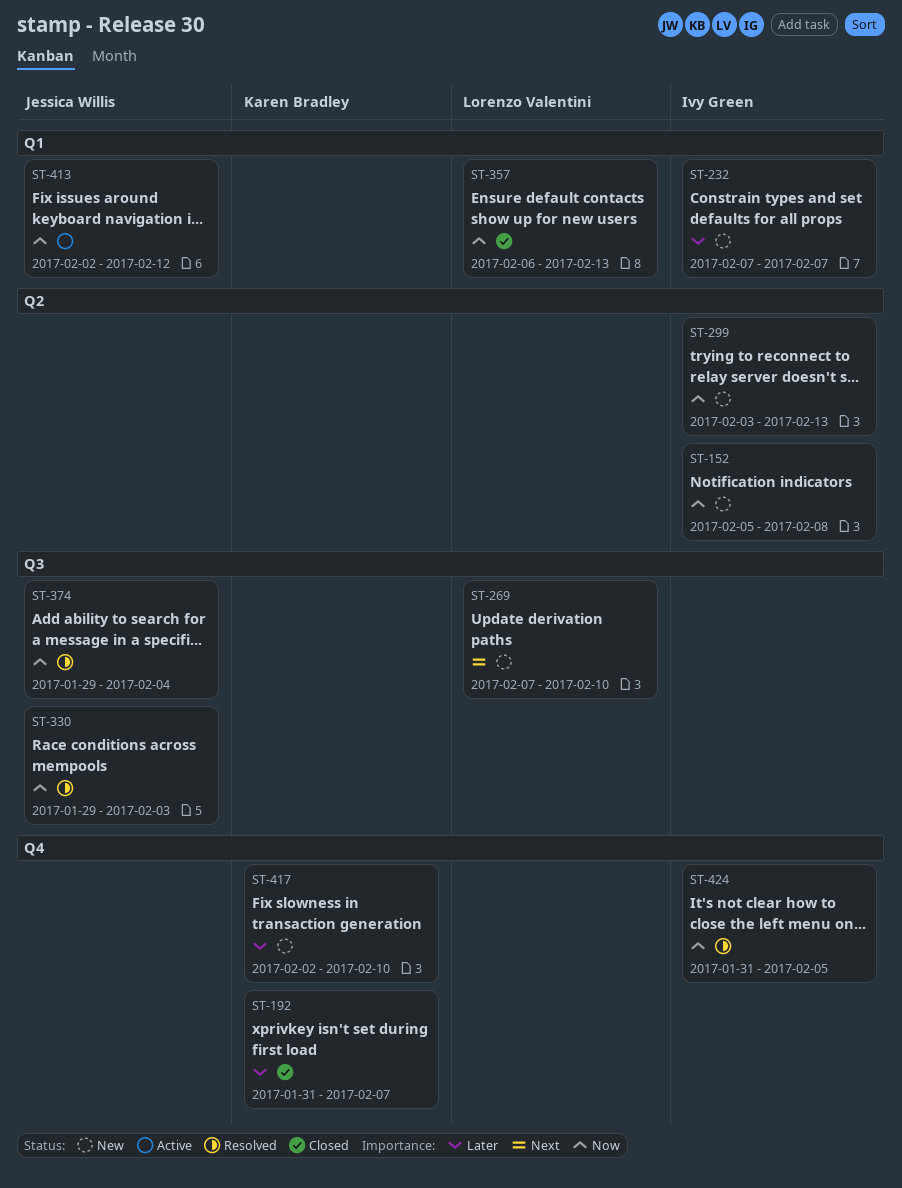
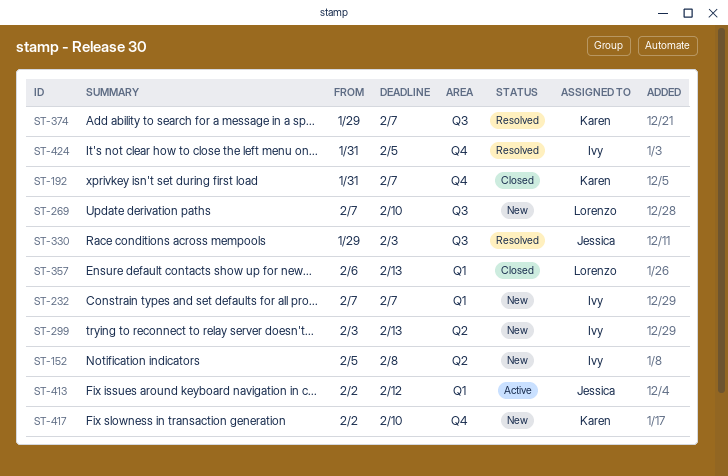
ST-374, owner: Jessica Willis -> Karen Bradley
ST-374, due: Feb 4 -> Feb 7

